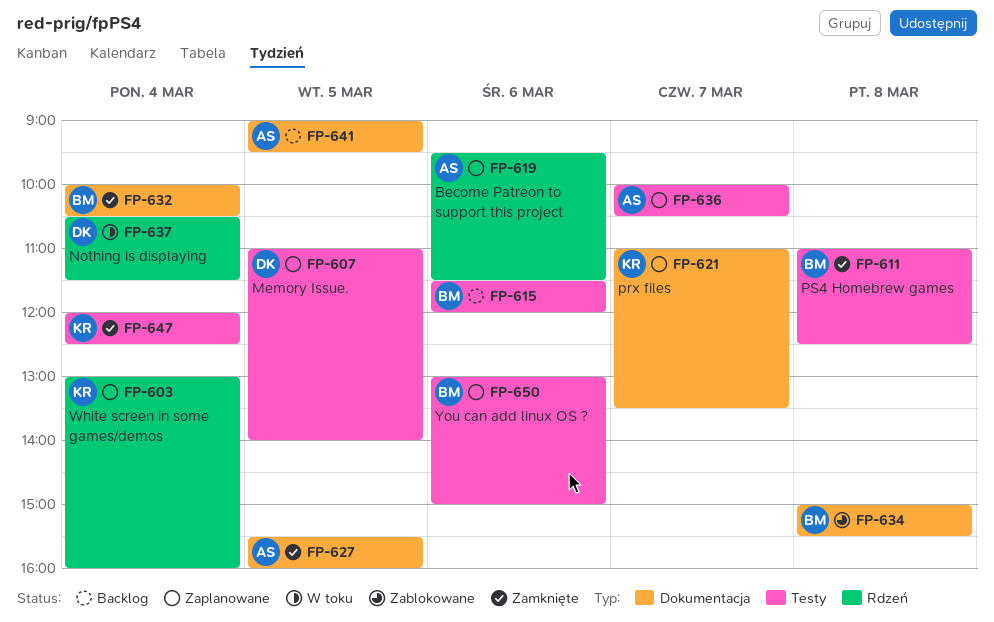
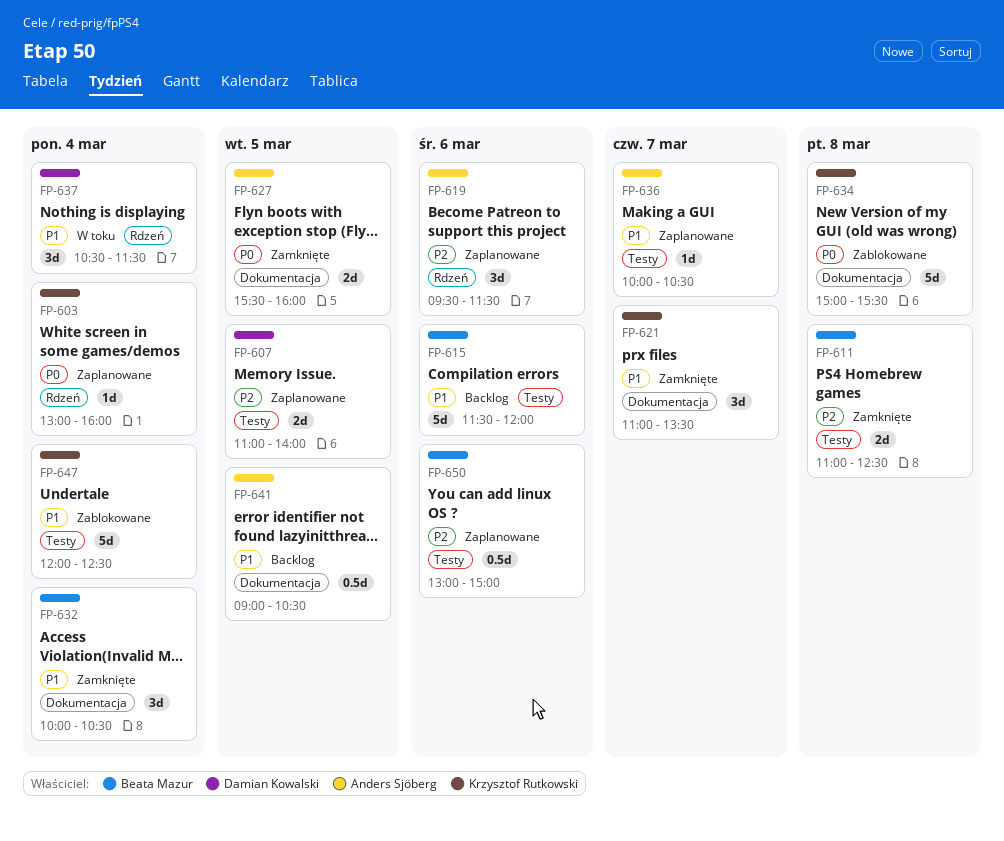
FP-621, status: Zaplanowane -> Zamknięte
FP-634, owner: Beata Mazur -> Krzysztof Rutkowski
FP-641, ends: 09:30 -> 10:30
FP-647, status: Zamknięte -> Zablokowane

